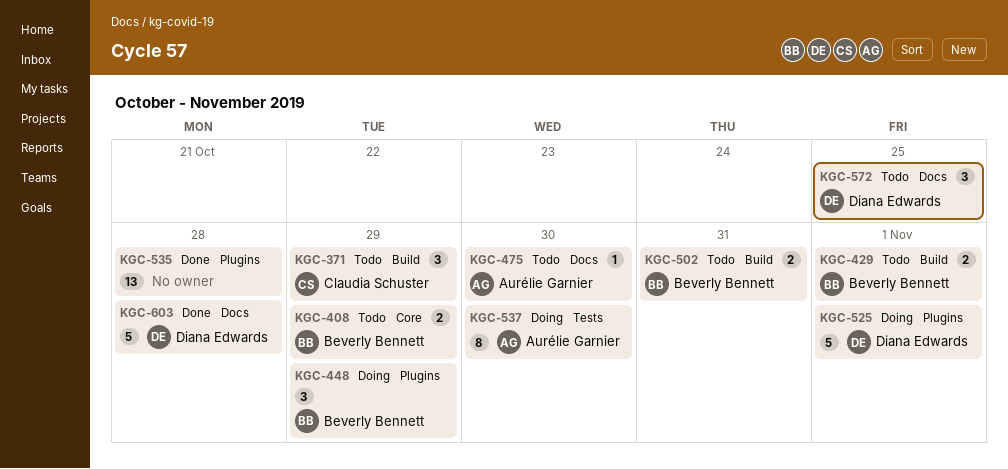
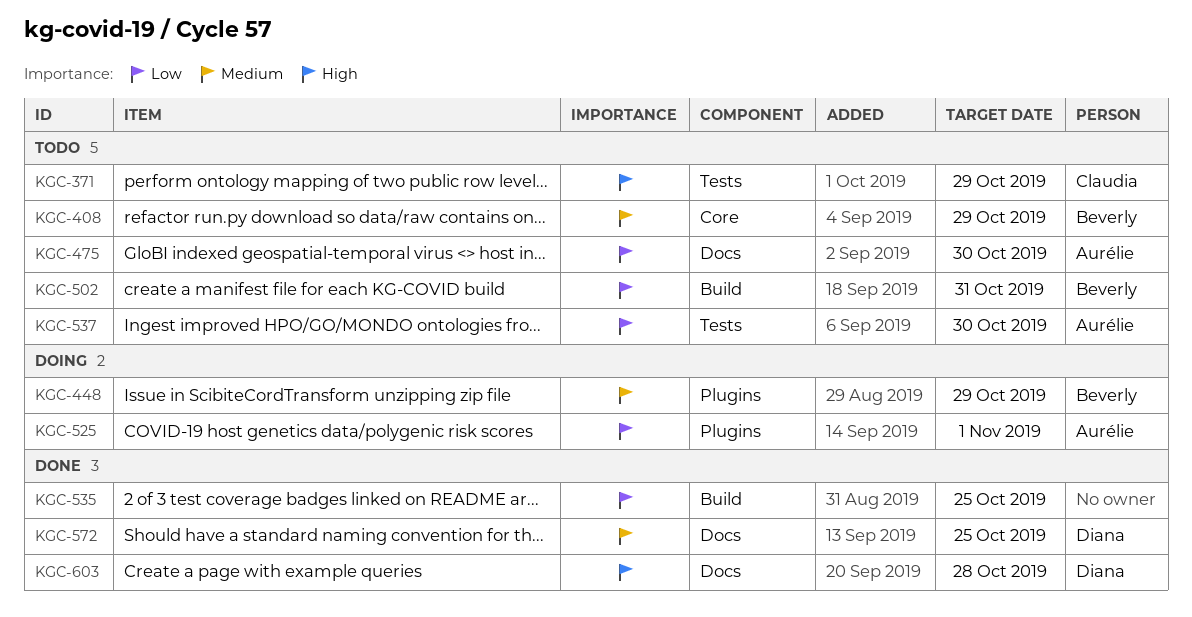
KGC-371, label: Build -> Tests
KGC-429: present -> none
KGC-525, owner: Diana Edwards -> Aurélie Garnier
KGC-535, label: Plugins -> Build
KGC-535, due: Oct 28 -> Oct 25
KGC-537, status: Doing -> Todo
KGC-572, status: Todo -> Done

